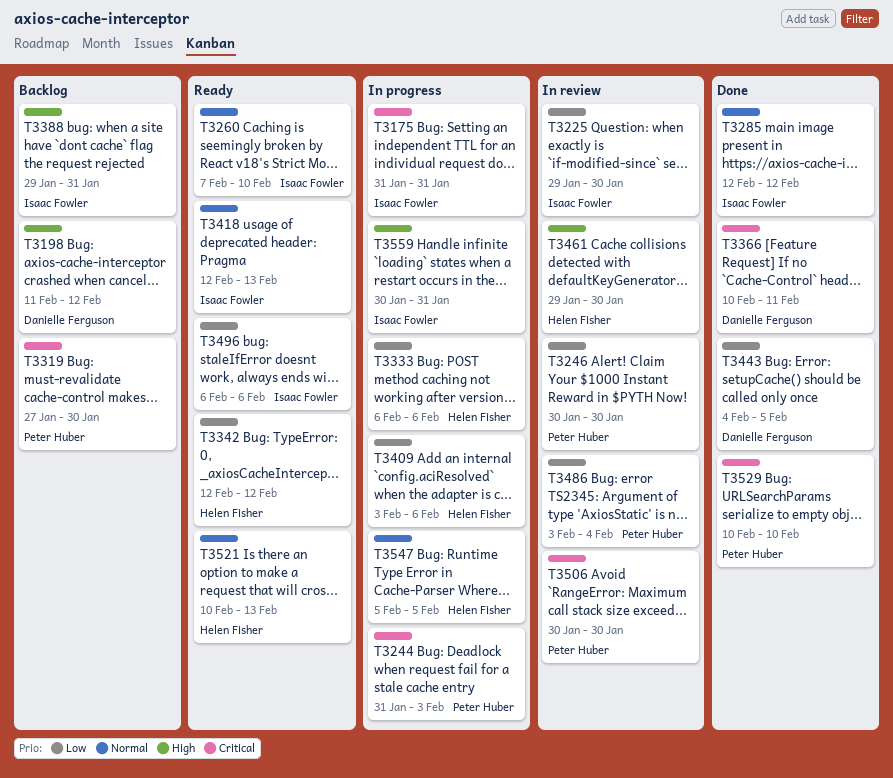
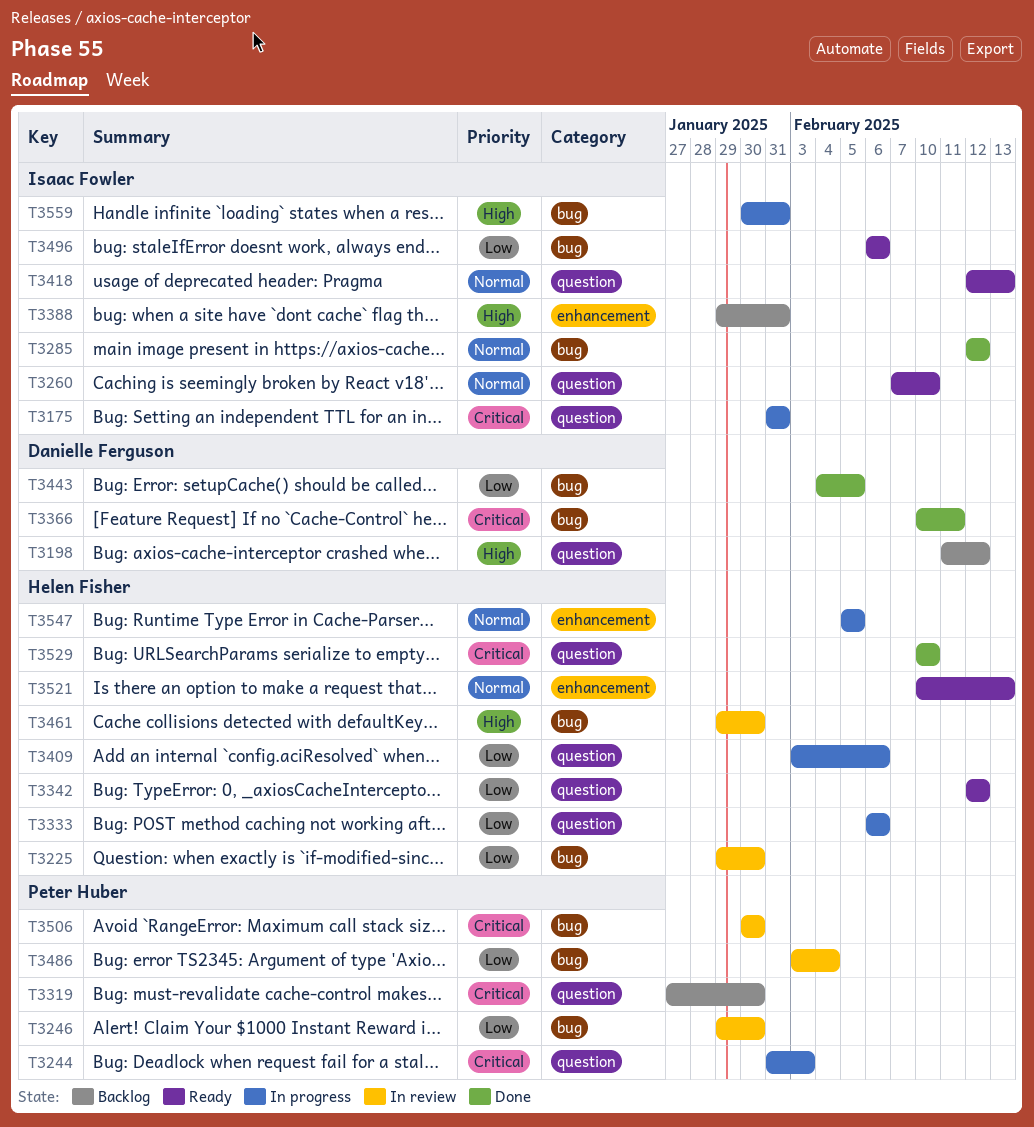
T3225, owner: Isaac Fowler -> Helen Fisher
T3246, start: Jan 30 -> Jan 29
T3529, owner: Peter Huber -> Helen Fisher

